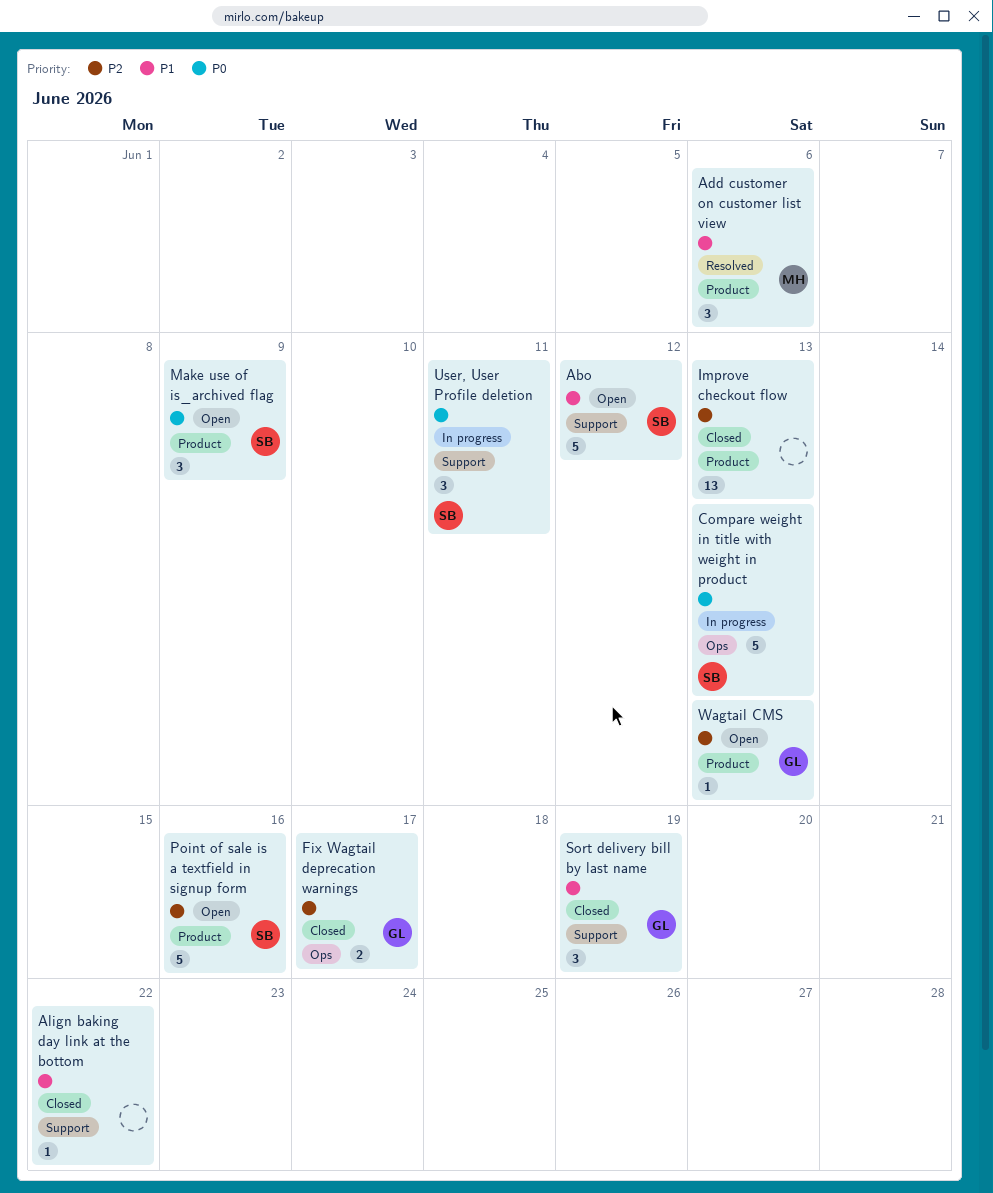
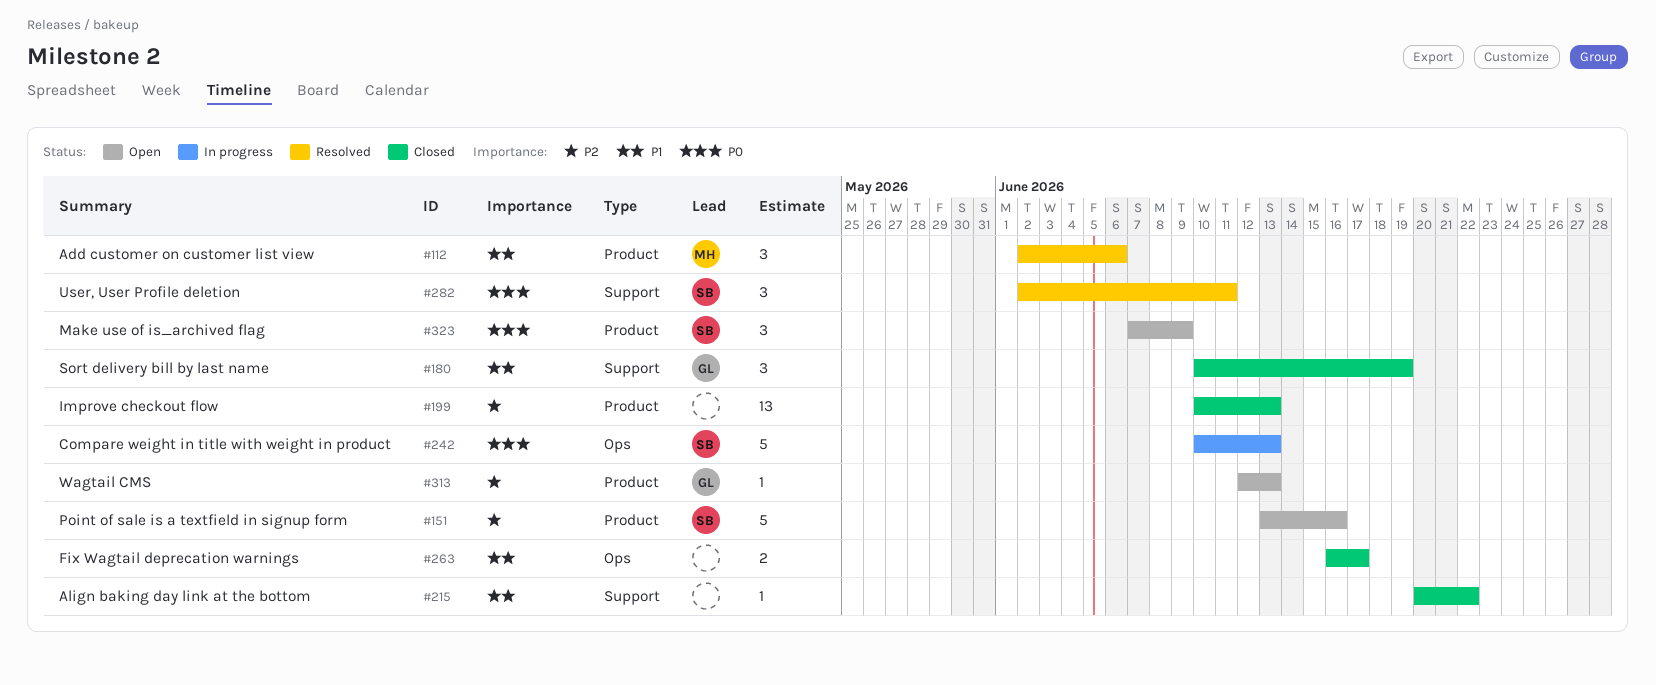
Abo: present -> none
Fix Wagtail deprecation warnings, owner: GL -> none
Fix Wagtail deprecation warnings, priority: P2 -> P1
User, User Profile deletion, status: In progress -> Resolved

